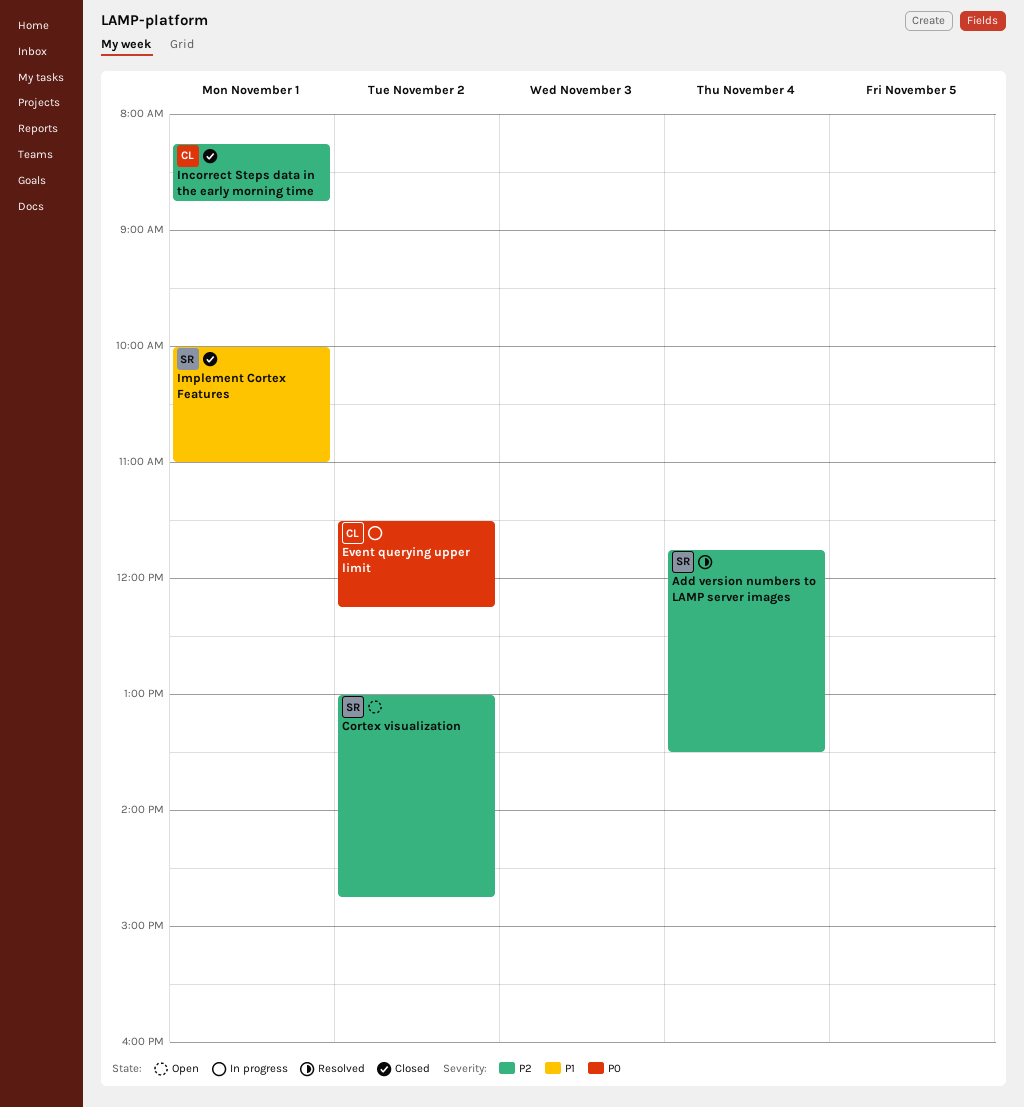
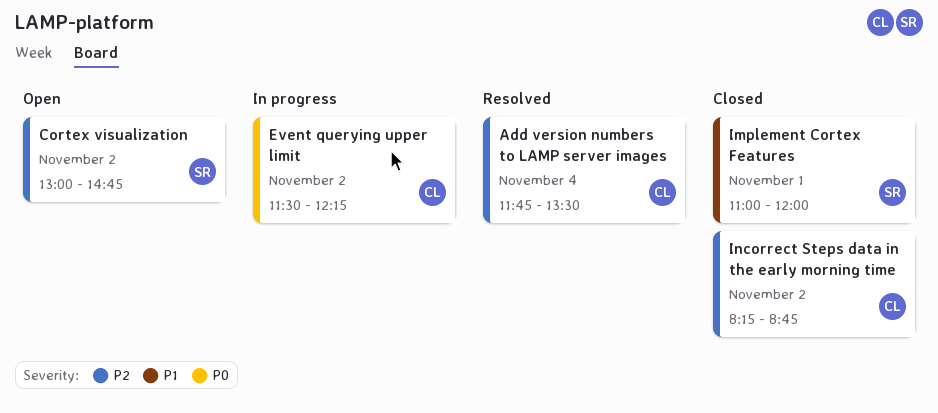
Add version numbers to LAMP server images, owner: SR -> CL
Implement Cortex Features, begins: 10:00 -> 11:00
Implement Cortex Features, ends: 11:00 -> 12:00
Incorrect Steps data in the early morning time, day: Nov 1 -> Nov 2

